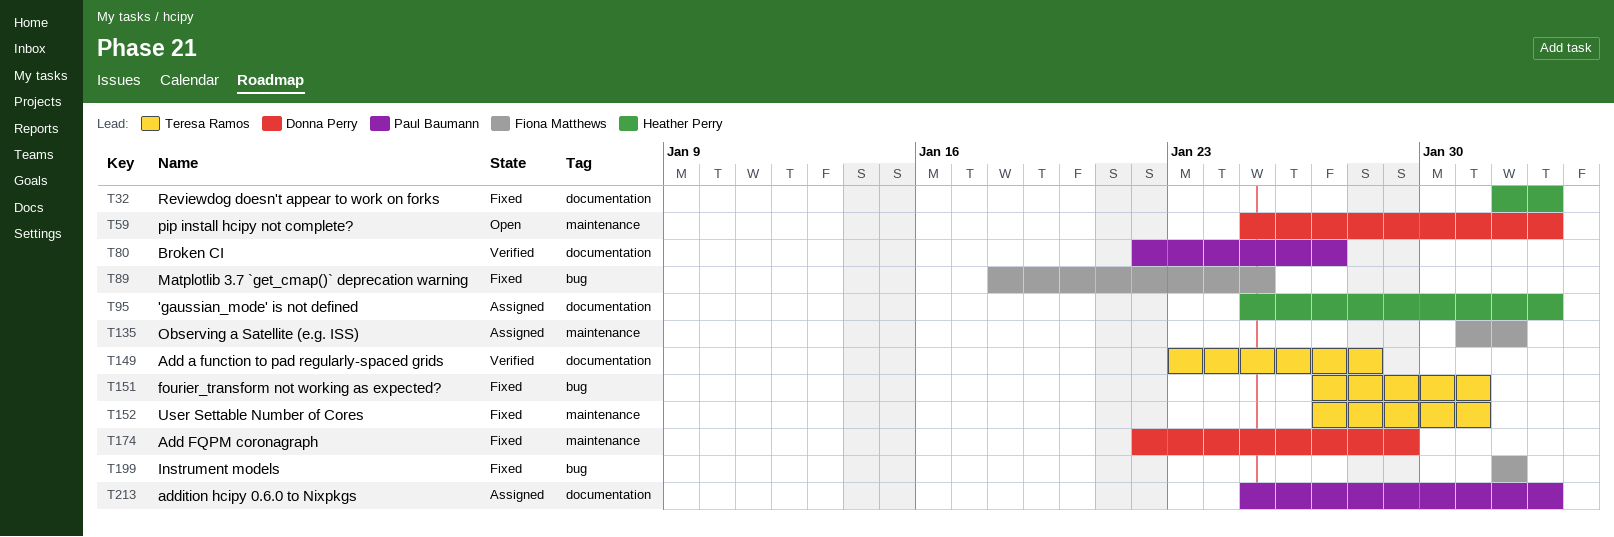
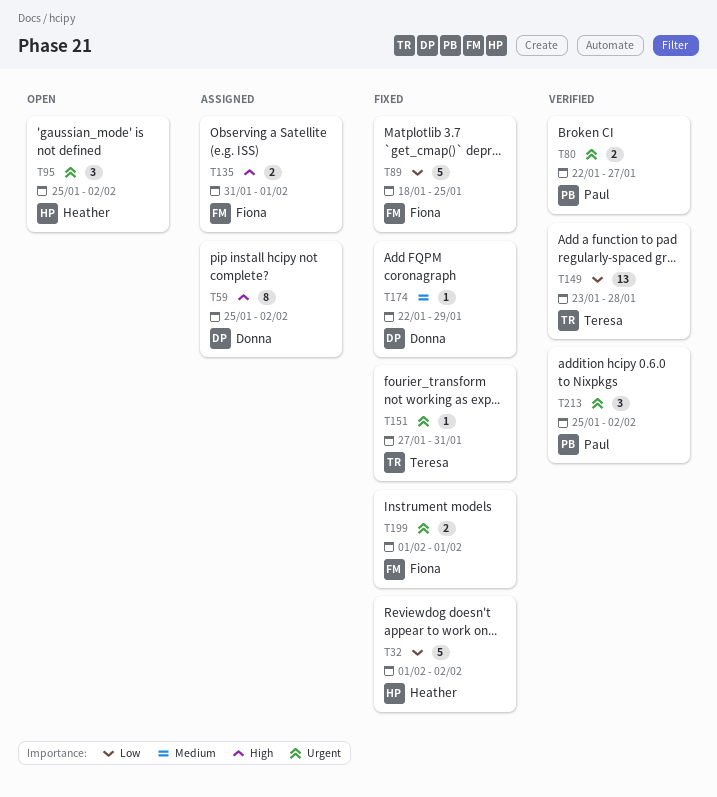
T59, status: Open -> Assigned
T95, status: Assigned -> Open
T152: present -> none
T213, status: Assigned -> Verified

